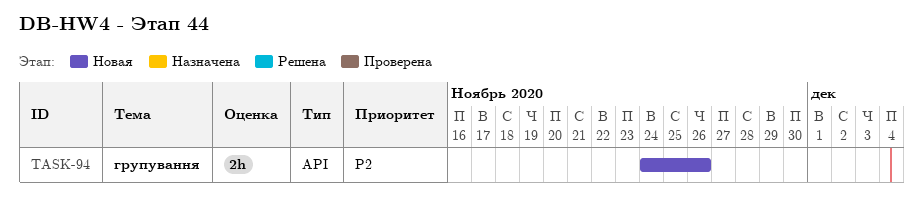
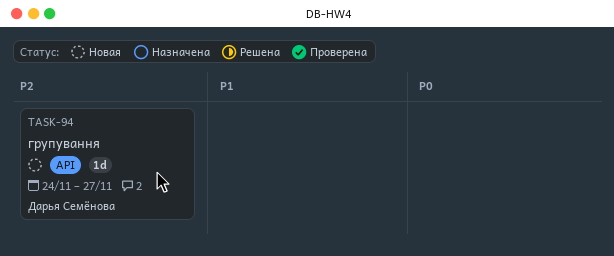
TASK-94, estimate: 2h -> 1d
TASK-94, due: Nov 26 -> Nov 27

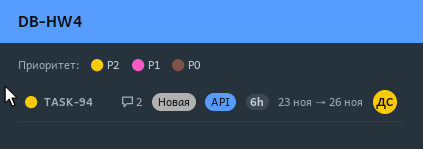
TASK-94, estimate: 1d -> 6h
TASK-94, start: Nov 24 -> Nov 23
TASK-94, due: Nov 27 -> Nov 26

